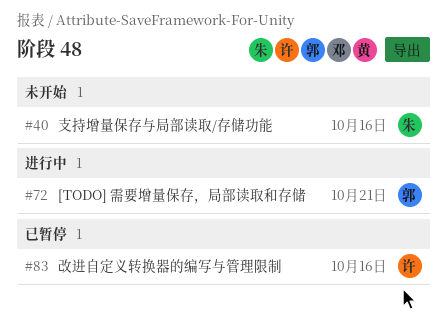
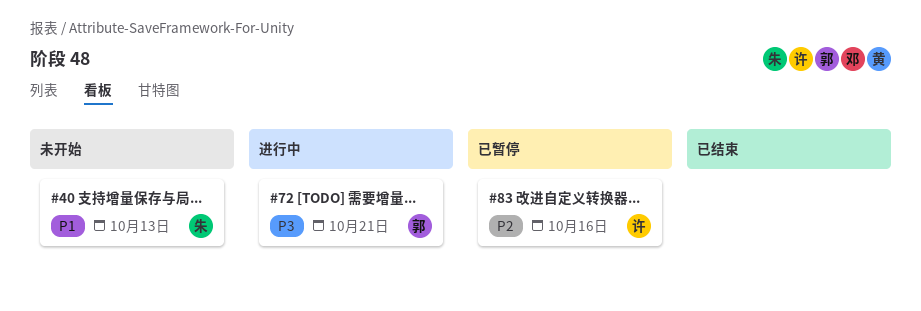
#40, due: Oct 16 -> Oct 13

